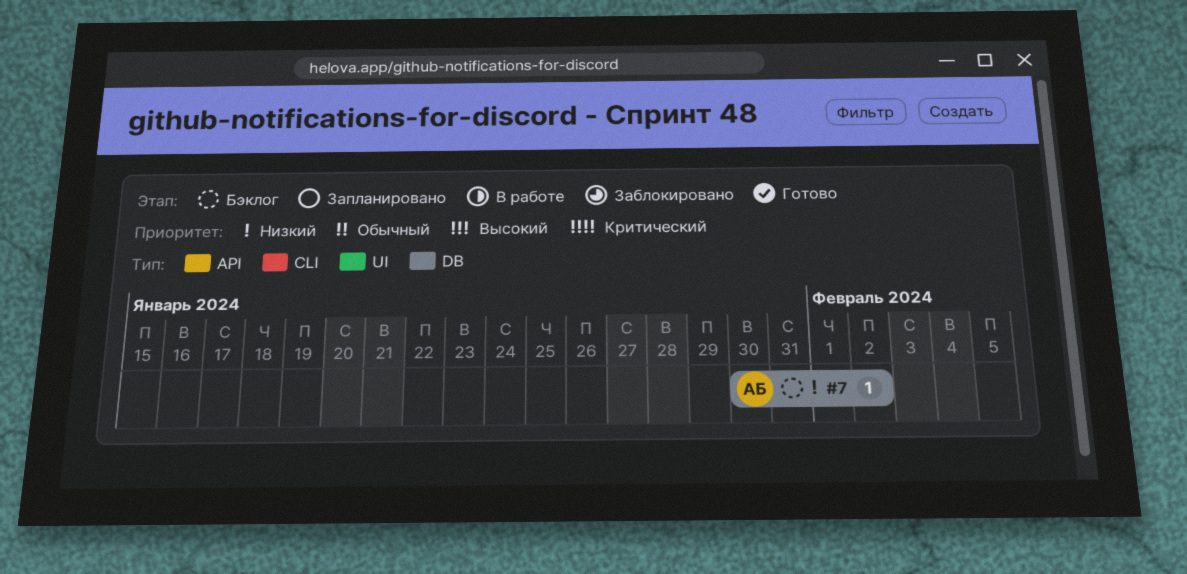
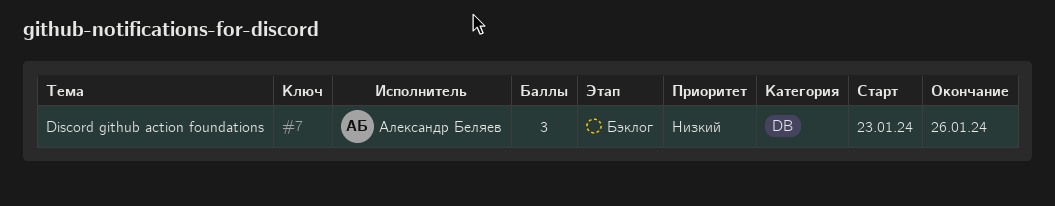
#7, estimate: 1 -> 3
#7, start: Jan 30 -> Jan 23
#7, due: Feb 2 -> Jan 26

